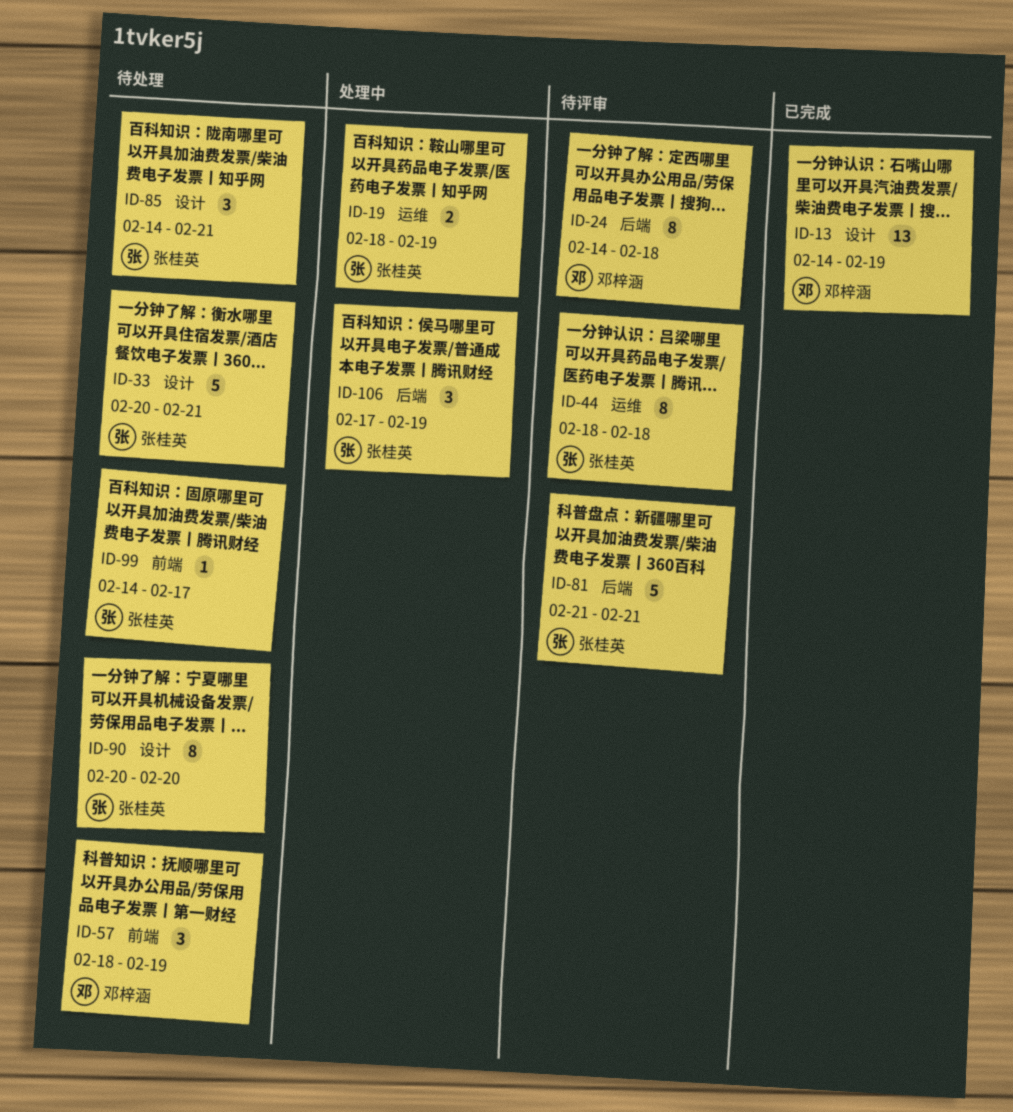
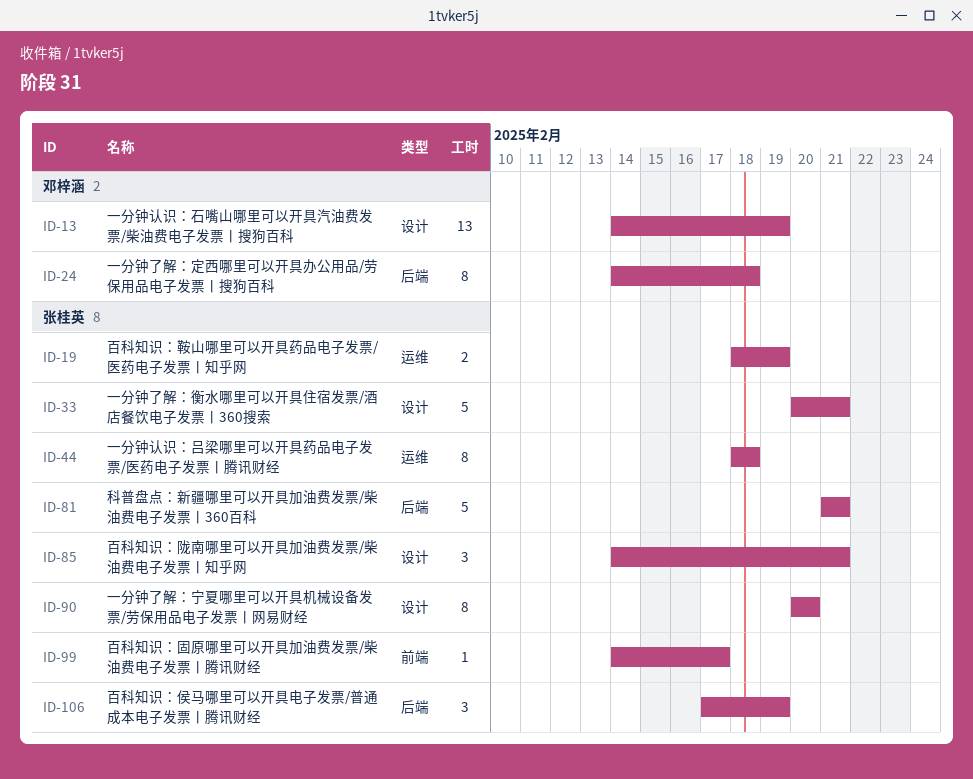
ID-57: present -> none

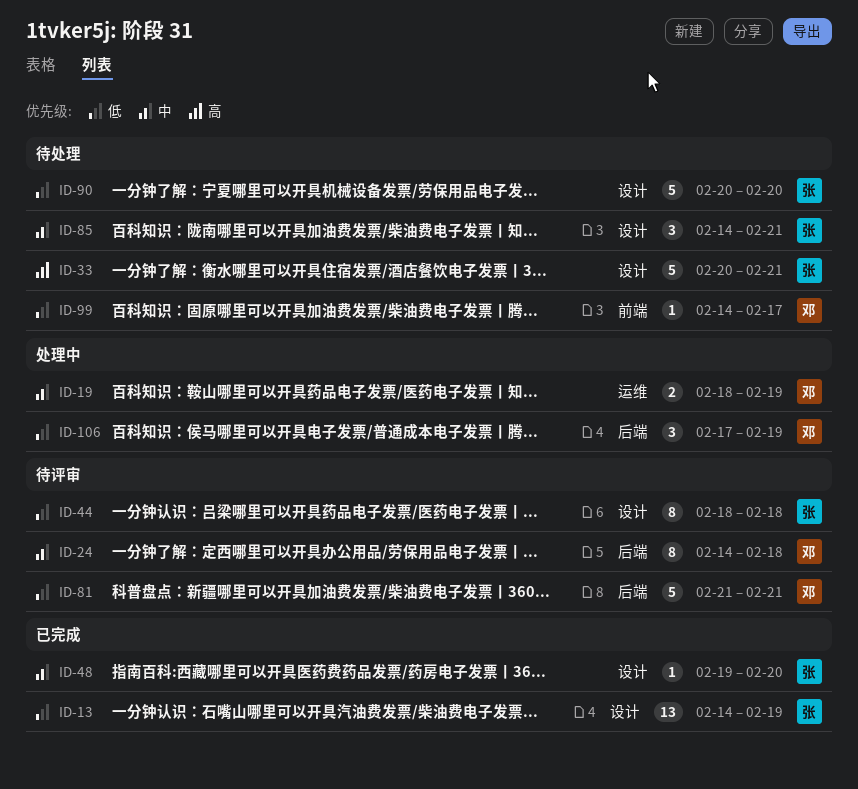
ID-13, owner: 邓梓涵 -> 张桂英
ID-19, owner: 张桂英 -> 邓梓涵
ID-44, label: 运维 -> 设计
ID-48: none -> present
ID-81, owner: 张桂英 -> 邓梓涵
ID-90, estimate: 8 -> 5
ID-99, owner: 张桂英 -> 邓梓涵
ID-106, owner: 张桂英 -> 邓梓涵

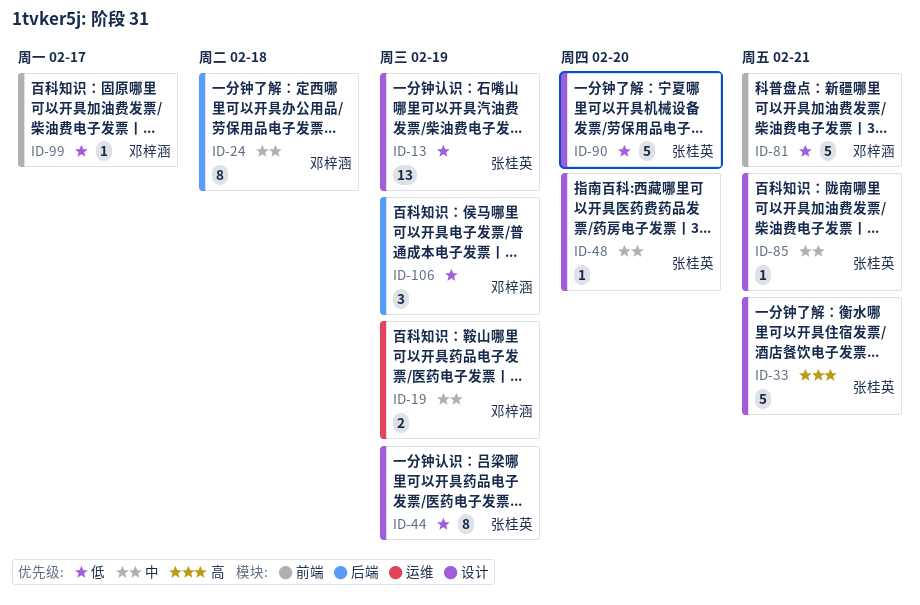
ID-44, due: Feb 18 -> Feb 19
ID-81, label: 后端 -> 前端
ID-85, estimate: 3 -> 1

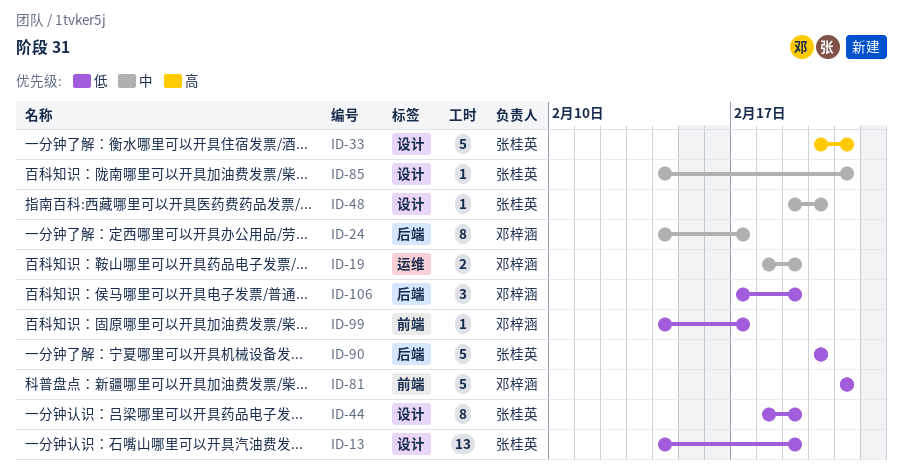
ID-24, due: Feb 18 -> Feb 17
ID-90, label: 设计 -> 后端

